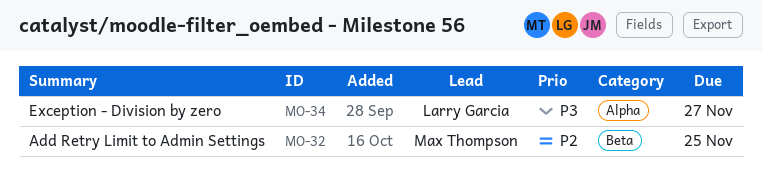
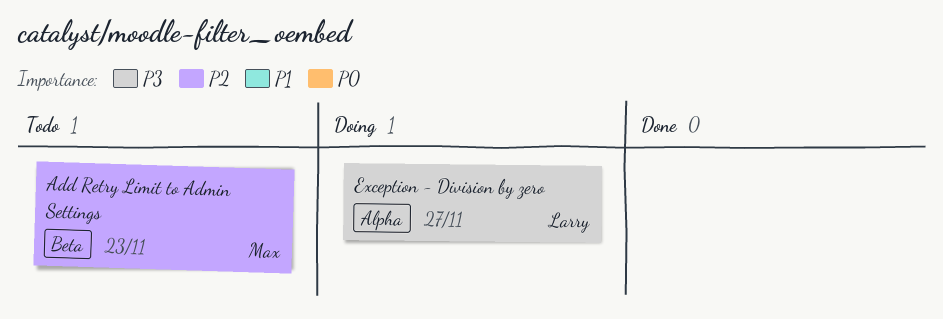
Add Retry Limit to Admin Settings, due: Nov 25 -> Nov 23

